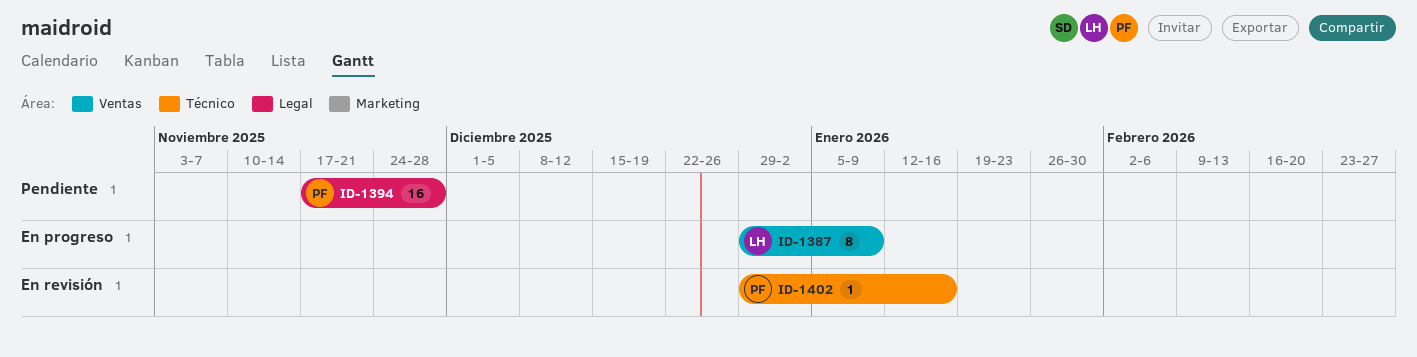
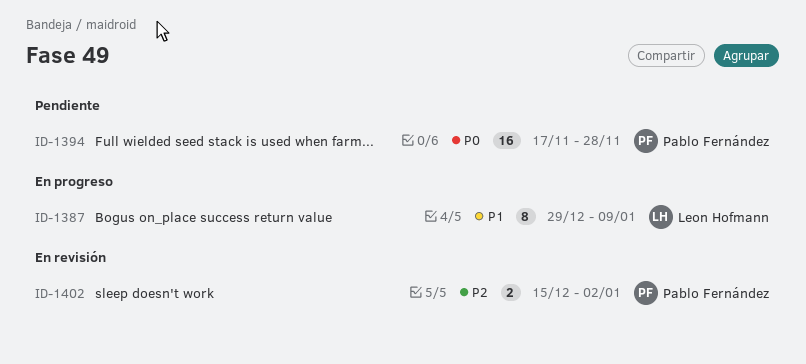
ID-1402, estimate: 1 -> 2
ID-1402, start: Dec 29 -> Dec 15
ID-1402, due: Jan 16 -> Jan 2

